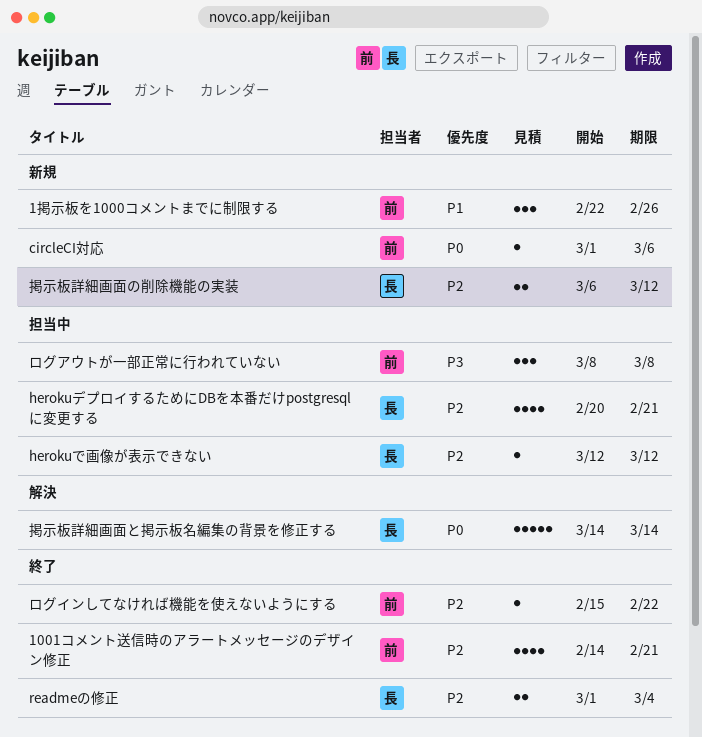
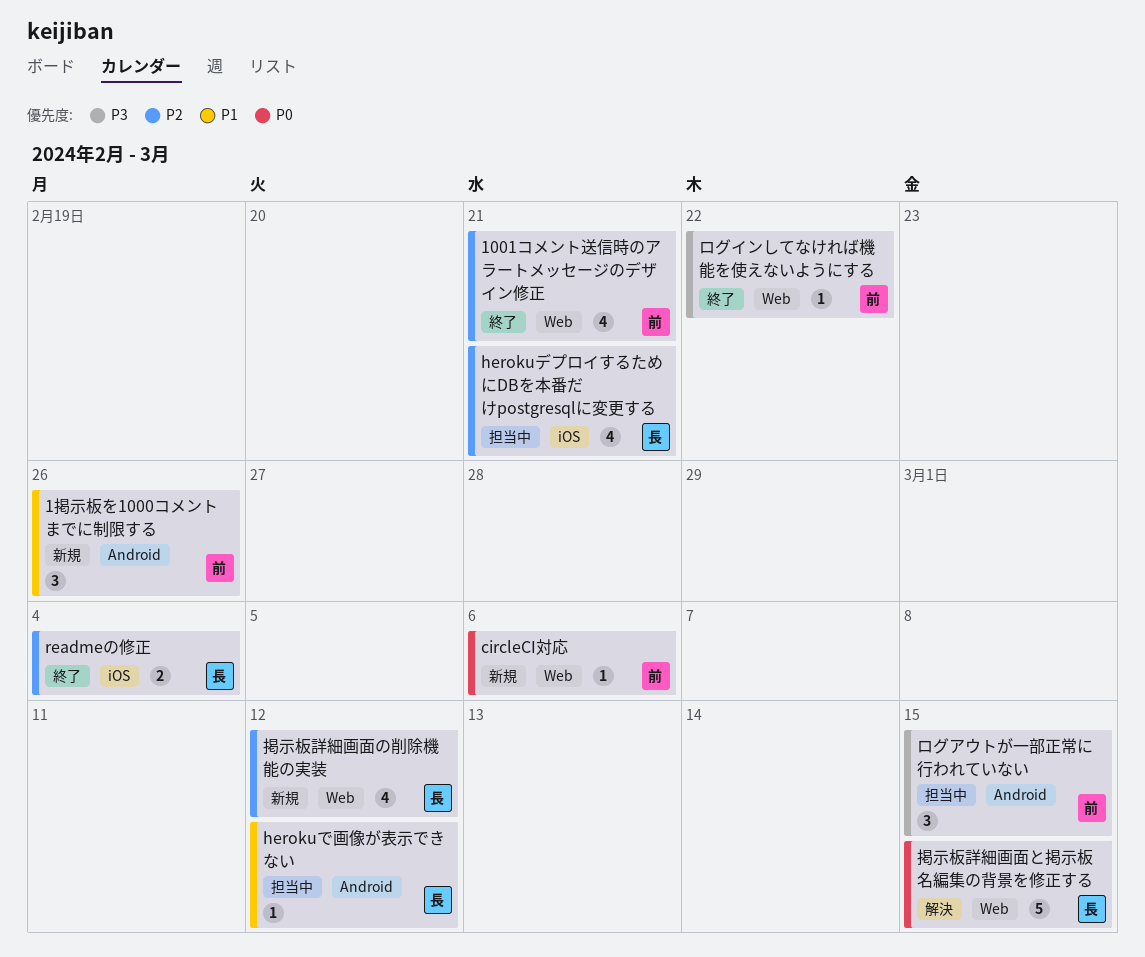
herokuで画像が表示できない, priority: P2 -> P1
ログアウトが一部正常に行われていない, due: Mar 8 -> Mar 15
ログインしてなければ機能を使えないようにする, priority: P2 -> P3
掲示板詳細画面と掲示板名編集の背景を修正する, due: Mar 14 -> Mar 15
掲示板詳細画面の削除機能の実装, estimate: 2 -> 4

